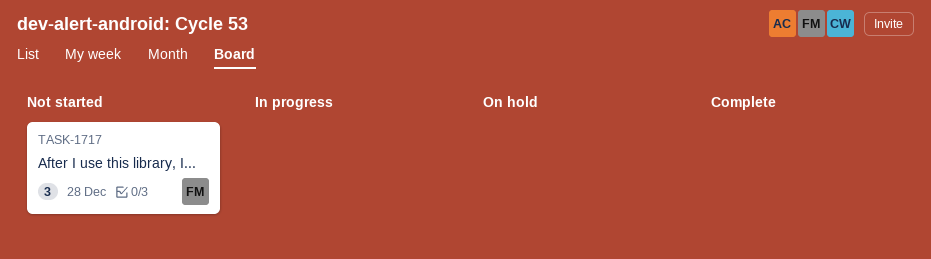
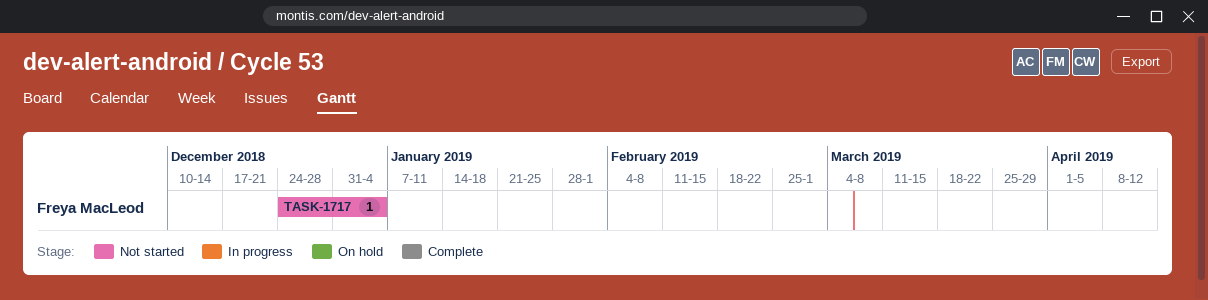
TASK-1717, estimate: 3 -> 1
TASK-1717, due: Dec 28 -> Jan 4

